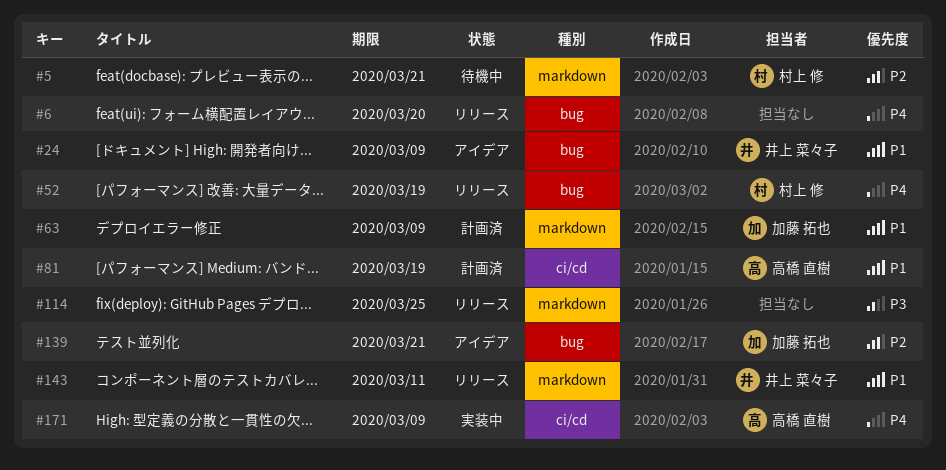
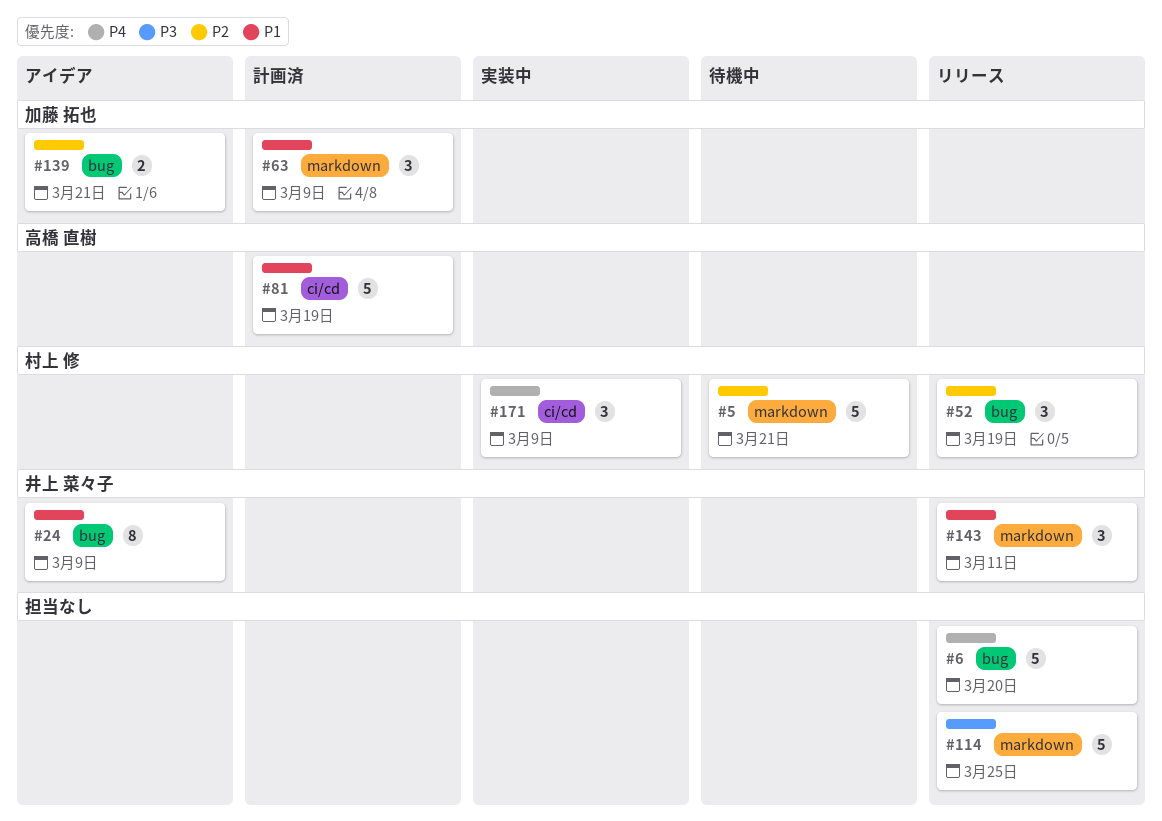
#52, priority: P4 -> P2
#171, owner: 高橋 直樹 -> 村上 修

